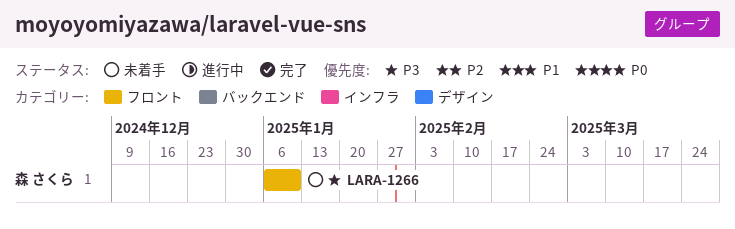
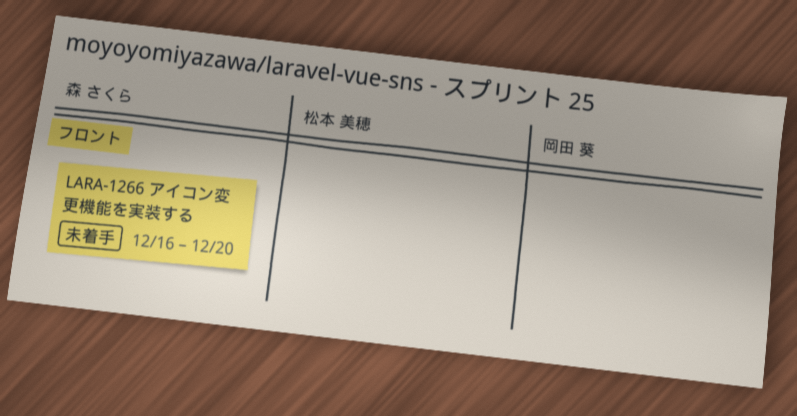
LARA-1266, start: Jan 6 -> Dec 16
LARA-1266, due: Jan 10 -> Dec 20

